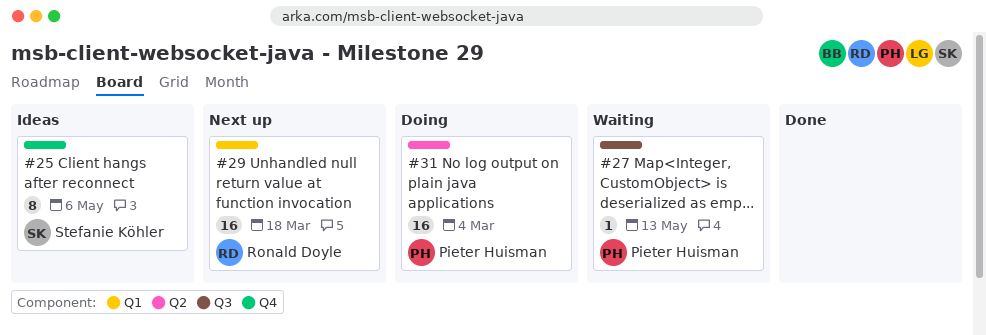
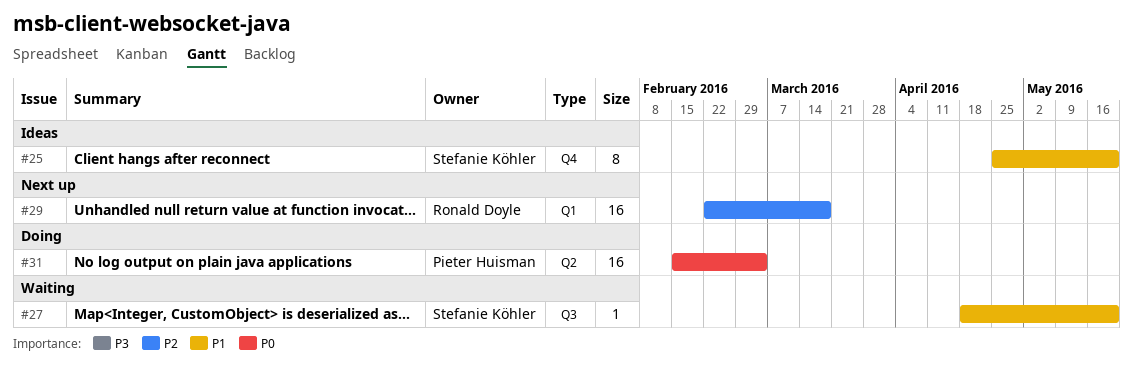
#25, due: May 6 -> May 20
#27, owner: Pieter Huisman -> Stefanie Köhler
#27, due: May 13 -> May 20

